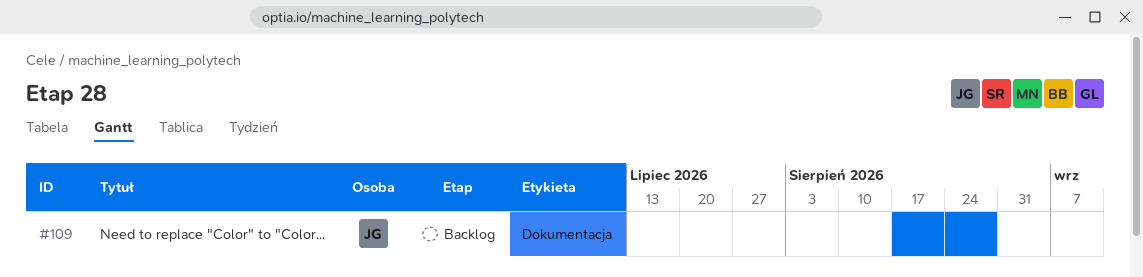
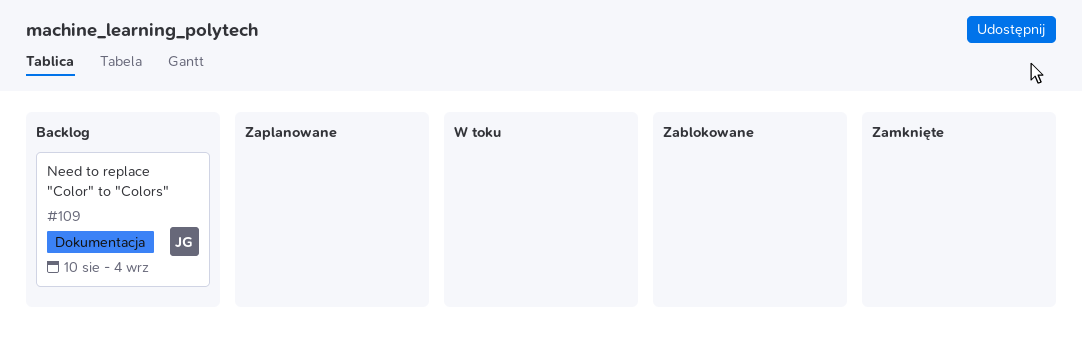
#109, start: Aug 17 -> Aug 10
#109, due: Aug 28 -> Sep 4

